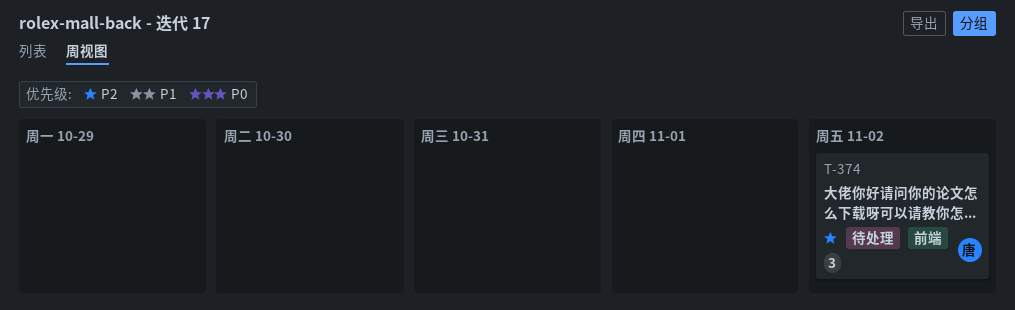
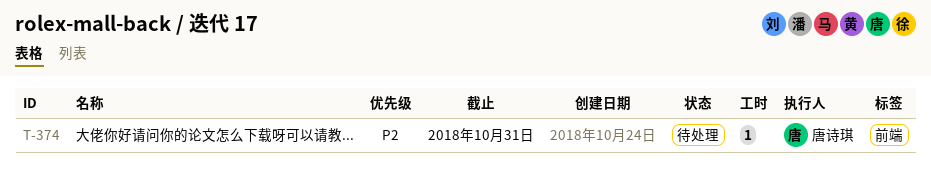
T-374, estimate: 3 -> 1
T-374, due: Nov 2 -> Oct 31

